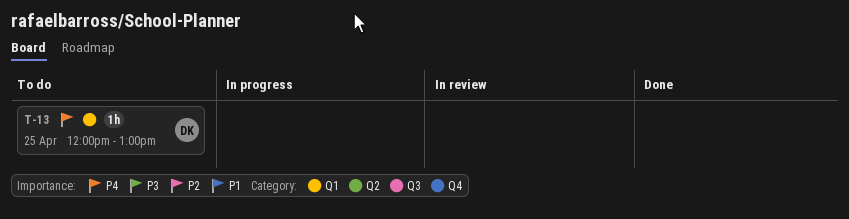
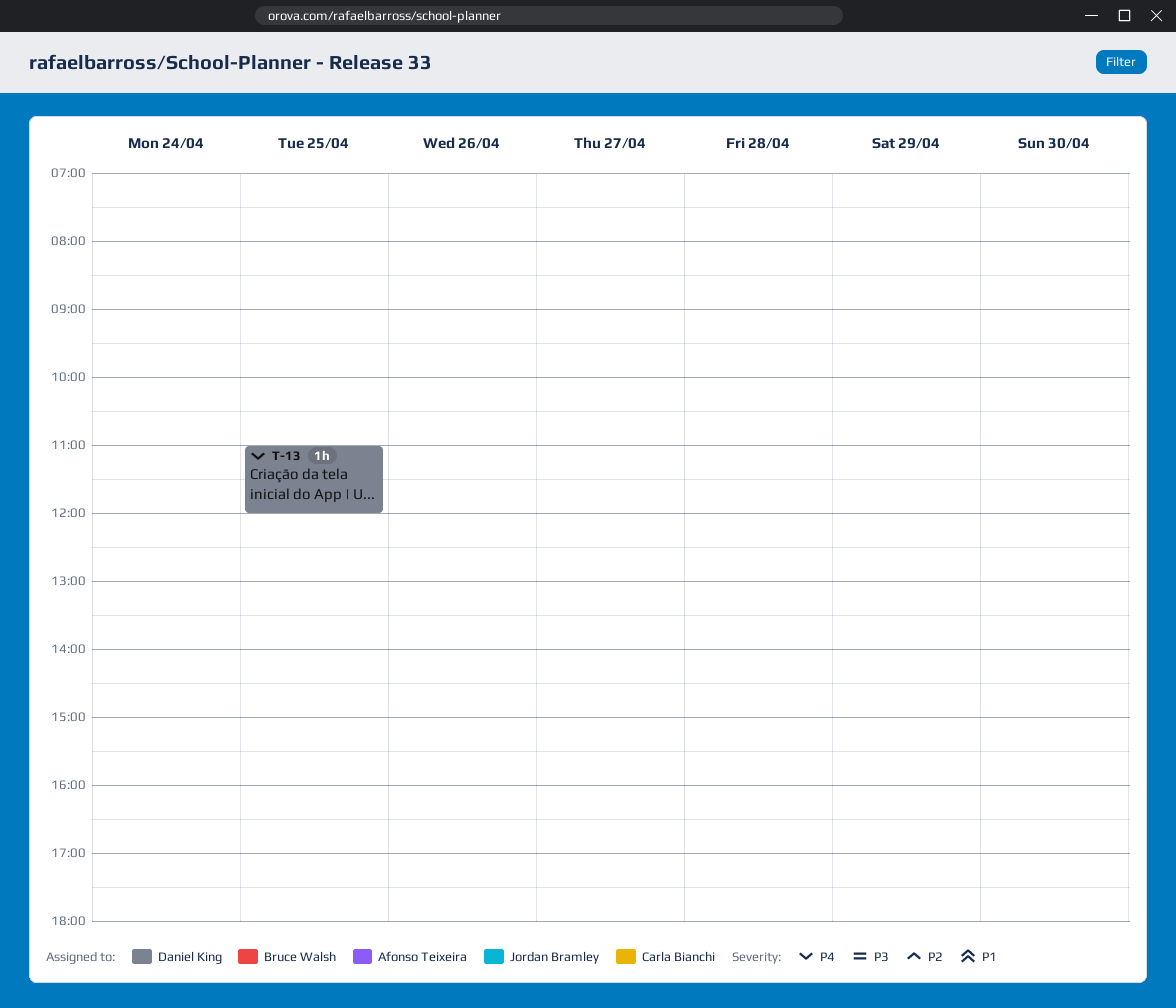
T-13, begins: 12:00 -> 11:00
T-13, ends: 13:00 -> 12:00

